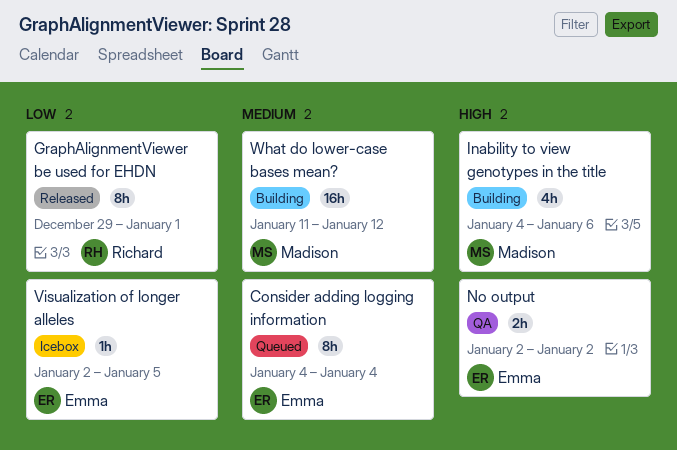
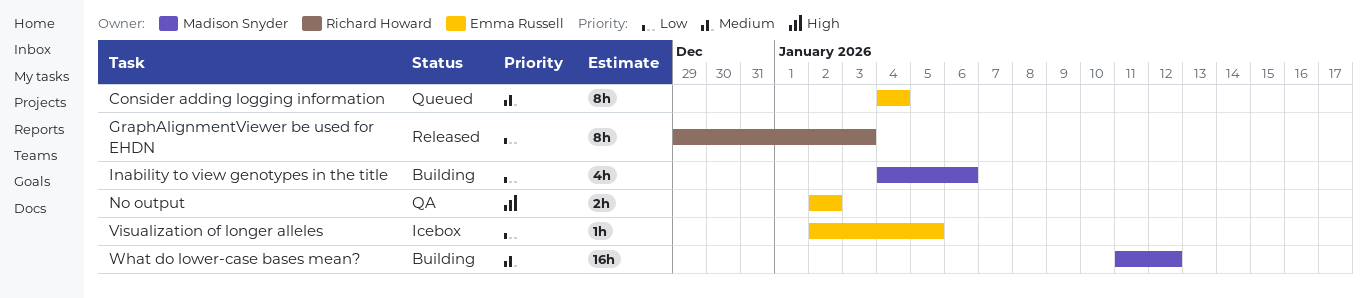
GraphAlignmentViewer be used for EHDN, due: Jan 1 -> Jan 3
Inability to view genotypes in the title, priority: High -> Low

